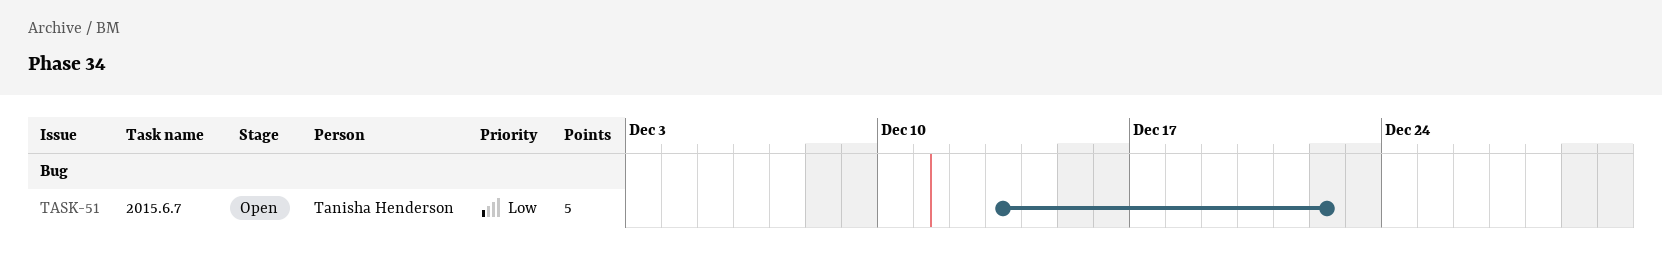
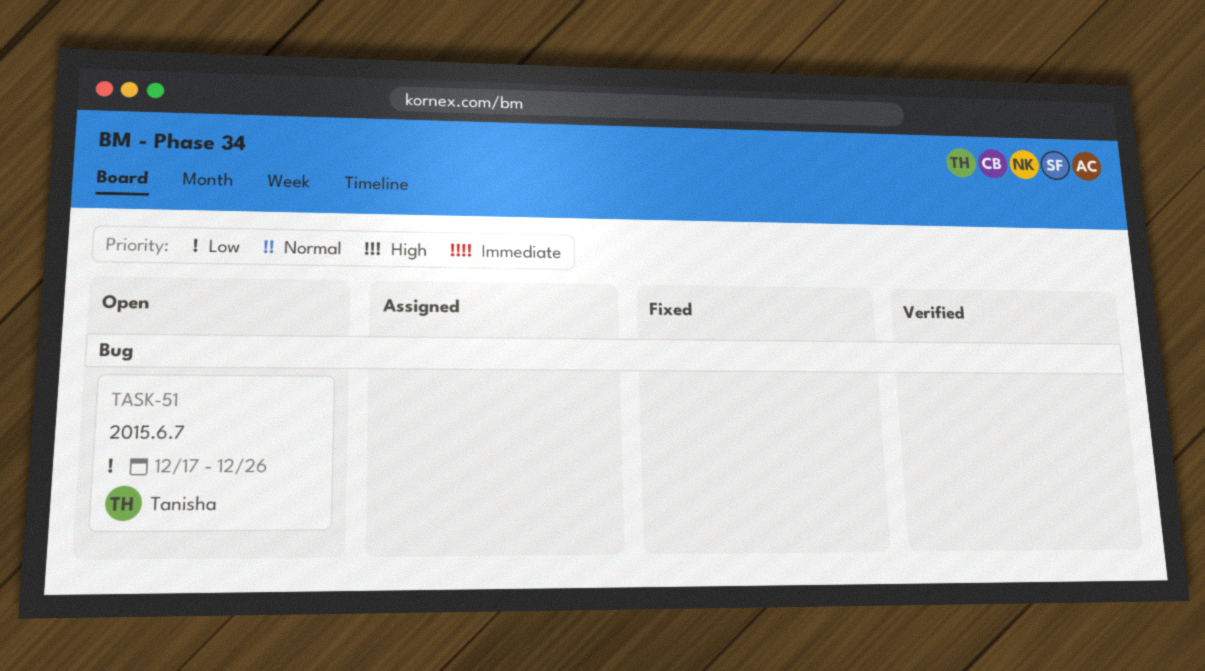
TASK-51, start: Dec 13 -> Dec 17
TASK-51, due: Dec 22 -> Dec 26

